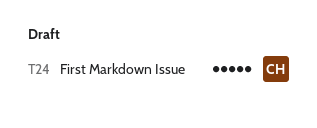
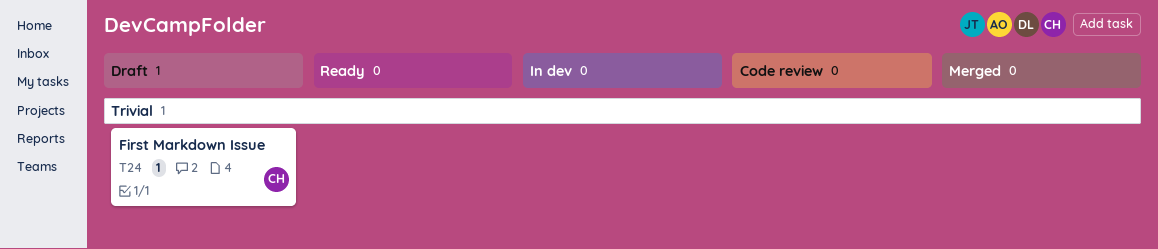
T24, estimate: 5 -> 1

